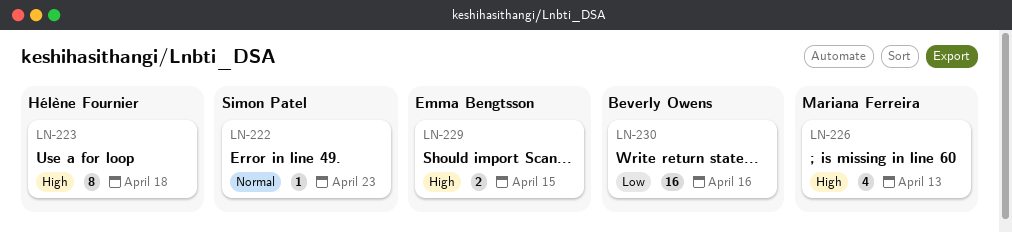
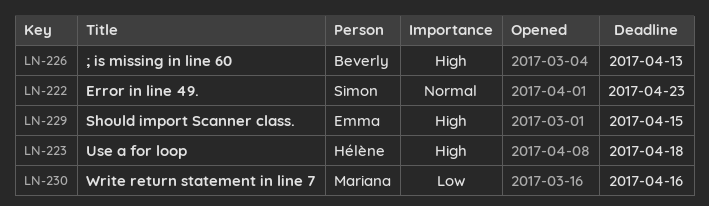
LN-226, owner: Mariana Ferreira -> Beverly Owens
LN-230, owner: Beverly Owens -> Mariana Ferreira

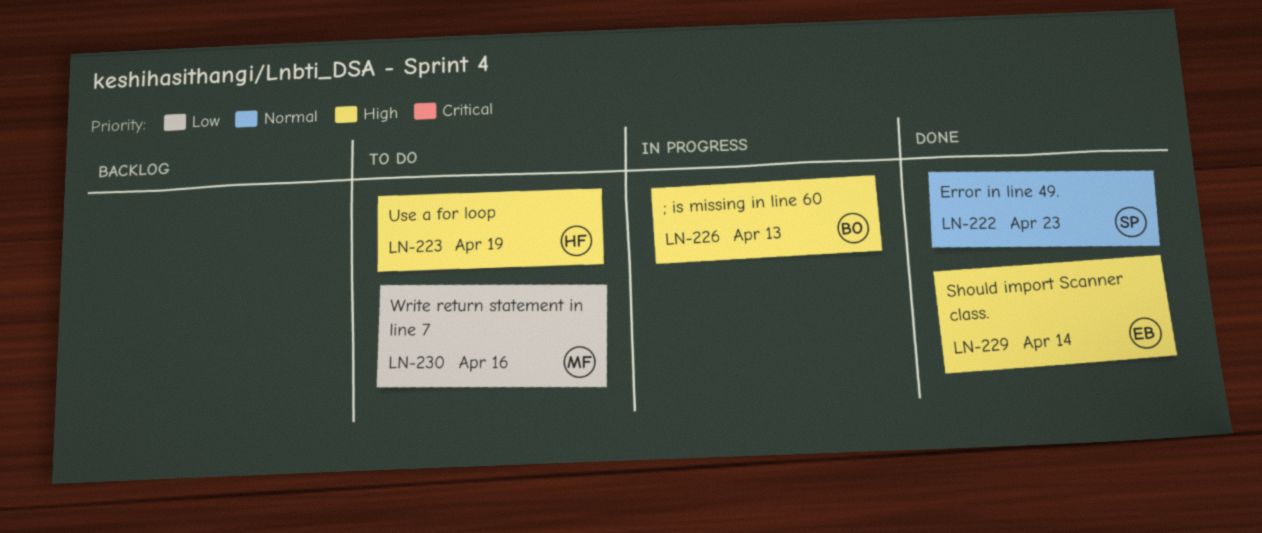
LN-223, due: Apr 18 -> Apr 19
LN-229, due: Apr 15 -> Apr 14

